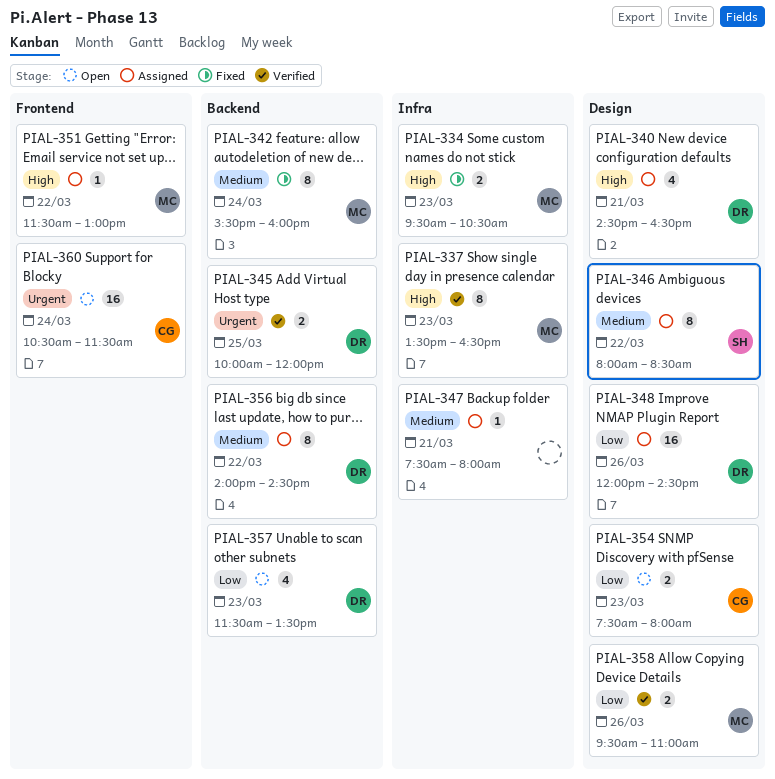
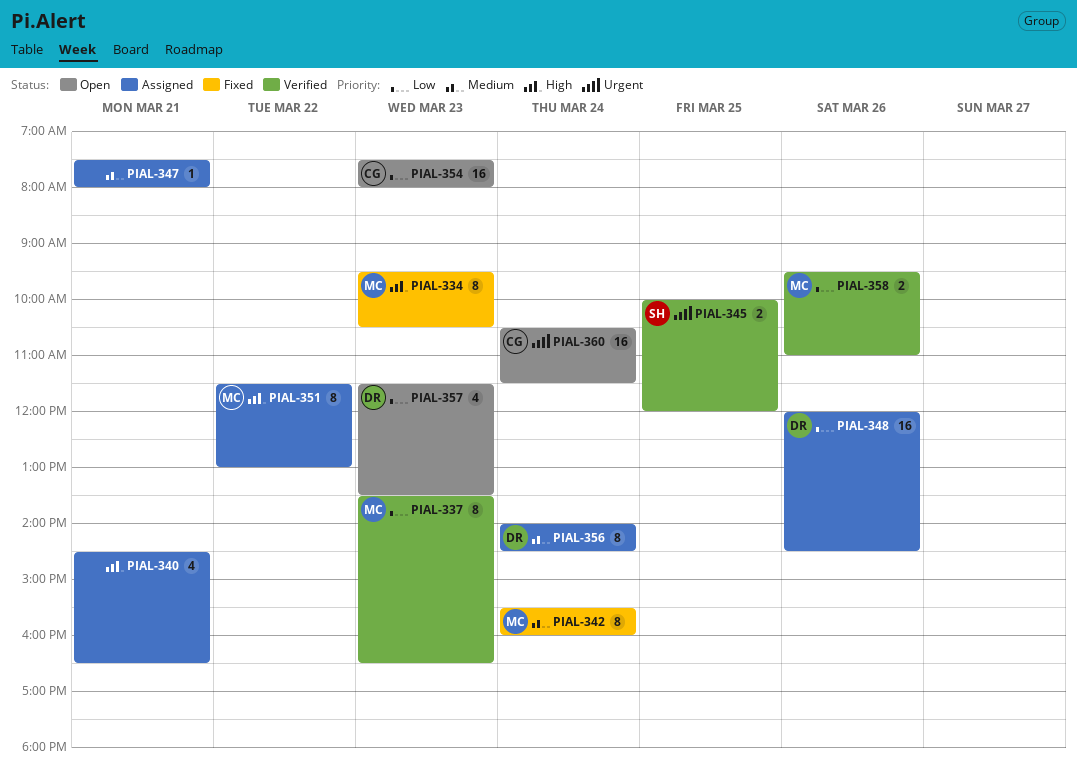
PIAL-334, estimate: 2 -> 8
PIAL-337, priority: High -> Low
PIAL-340, owner: DR -> none
PIAL-345, owner: DR -> SH
PIAL-346: present -> none
PIAL-351, estimate: 1 -> 8
PIAL-354, estimate: 2 -> 16
PIAL-356, day: Mar 22 -> Mar 24

